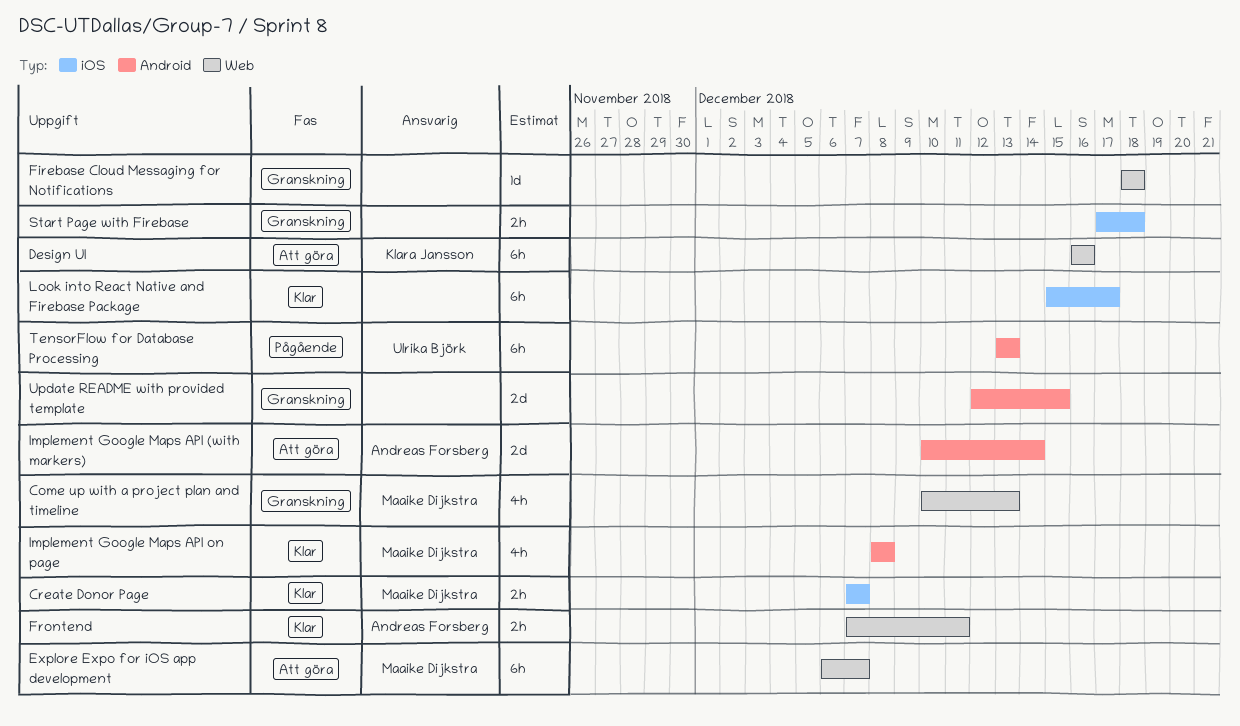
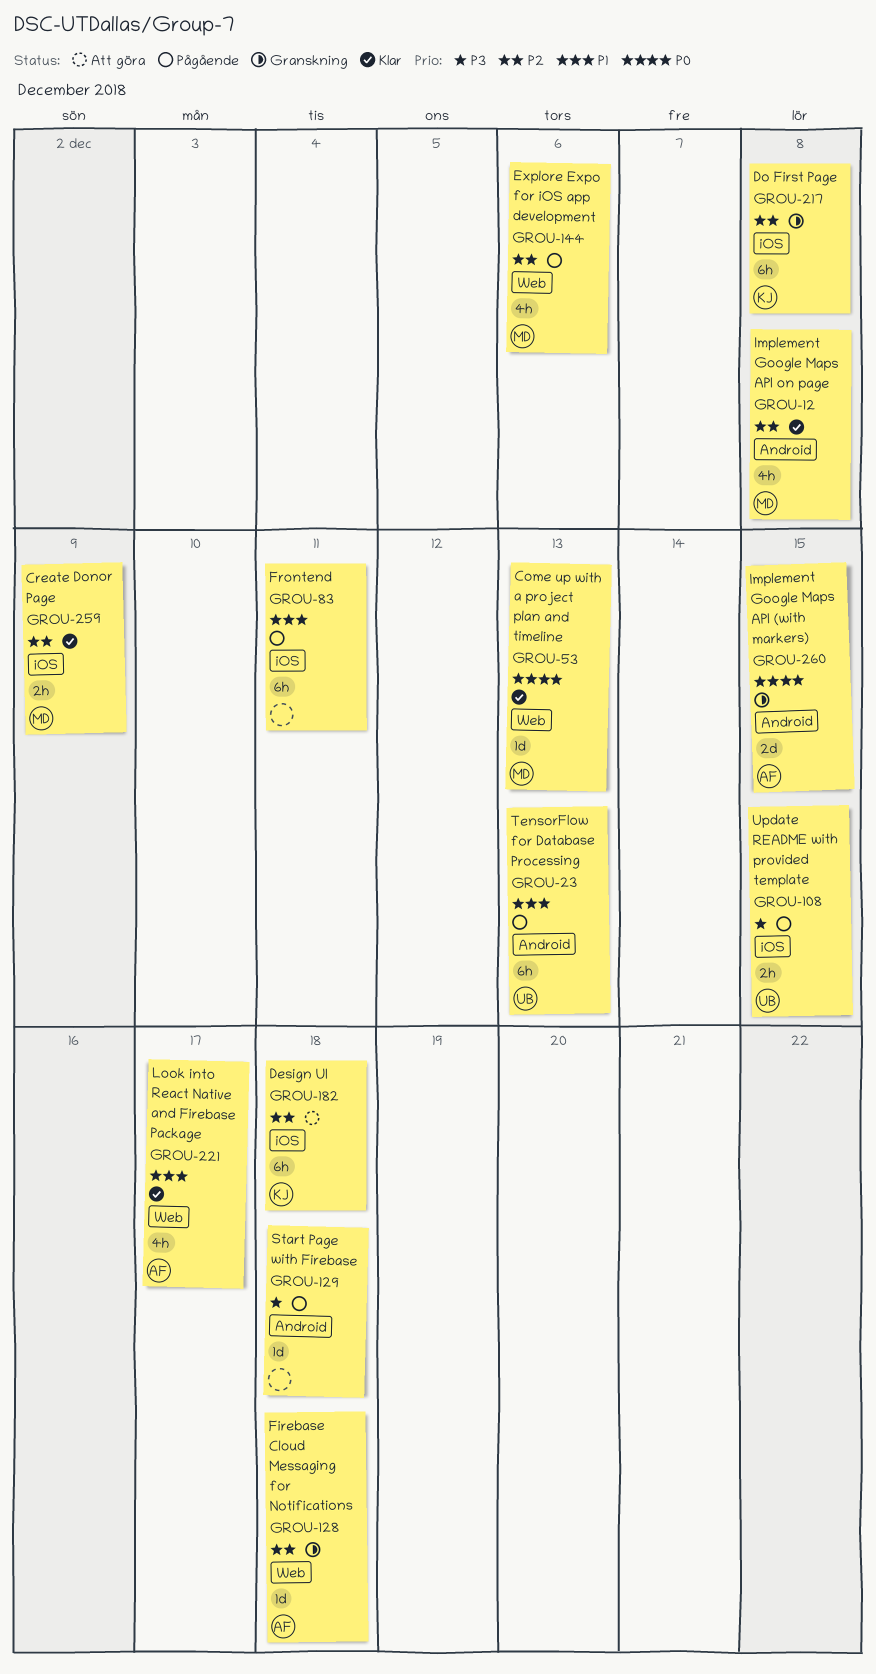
Come up with a project plan and timeline, status: Granskning -> Klar
Come up with a project plan and timeline, estimate: 4h -> 1d
Create Donor Page, due: Dec 7 -> Dec 9
Design UI, label: Web -> iOS
Design UI, due: Dec 16 -> Dec 18
Do First Page: none -> present
Explore Expo for iOS app development, status: Att göra -> Pågående
Explore Expo for iOS app development, estimate: 6h -> 4h
Explore Expo for iOS app development, due: Dec 7 -> Dec 6
Firebase Cloud Messaging for Notifications, owner: none -> Andreas Forsberg
Frontend, status: Klar -> Pågående
Frontend, owner: Andreas Forsberg -> none
Frontend, label: Web -> iOS
Frontend, estimate: 2h -> 6h
Implement Google Maps API (with markers), status: Att göra -> Granskning
Implement Google Maps API (with markers), due: Dec 14 -> Dec 15
Look into React Native and Firebase Package, owner: none -> Andreas Forsberg
Look into React Native and Firebase Package, label: iOS -> Web
Look into React Native and Firebase Package, estimate: 6h -> 4h
Start Page with Firebase, status: Granskning -> Pågående
Start Page with Firebase, label: iOS -> Android
Start Page with Firebase, estimate: 2h -> 1d
Update README with provided template, status: Granskning -> Pågående
Update README with provided template, owner: none -> Ulrika Björk
Update README with provided template, label: Android -> iOS
Update README with provided template, estimate: 2d -> 2h

